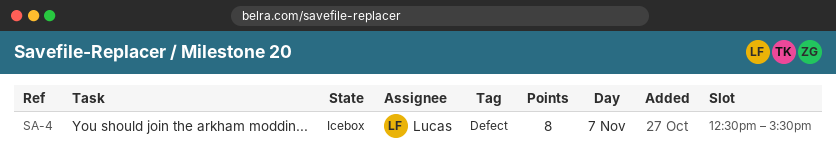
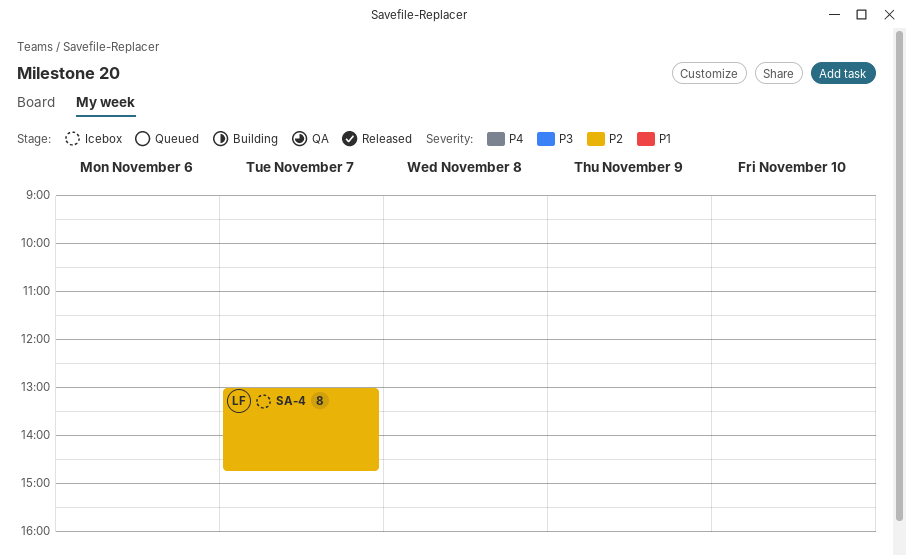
SA-4, begins: 12:30 -> 13:00
SA-4, ends: 15:30 -> 14:45

